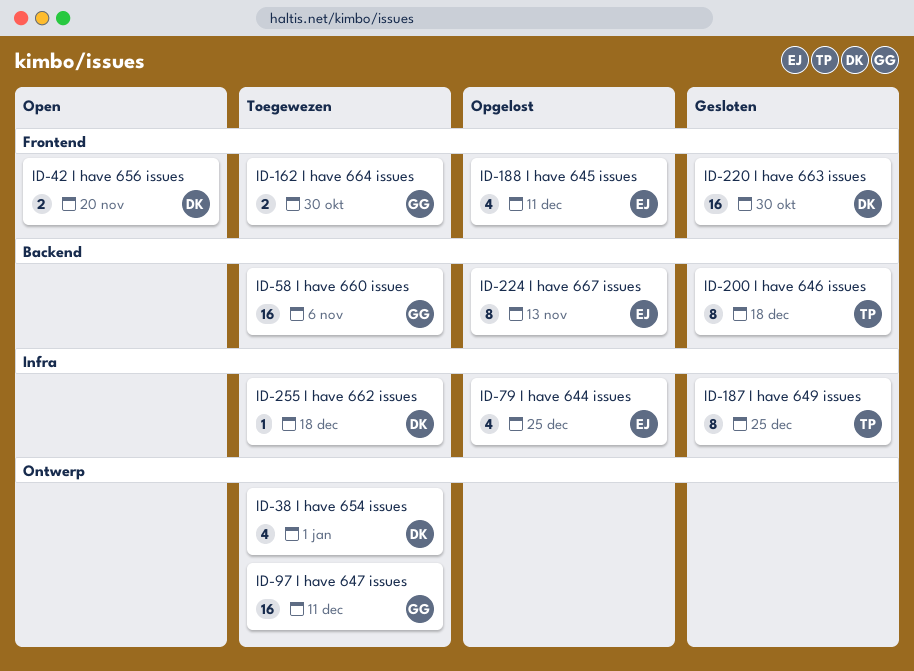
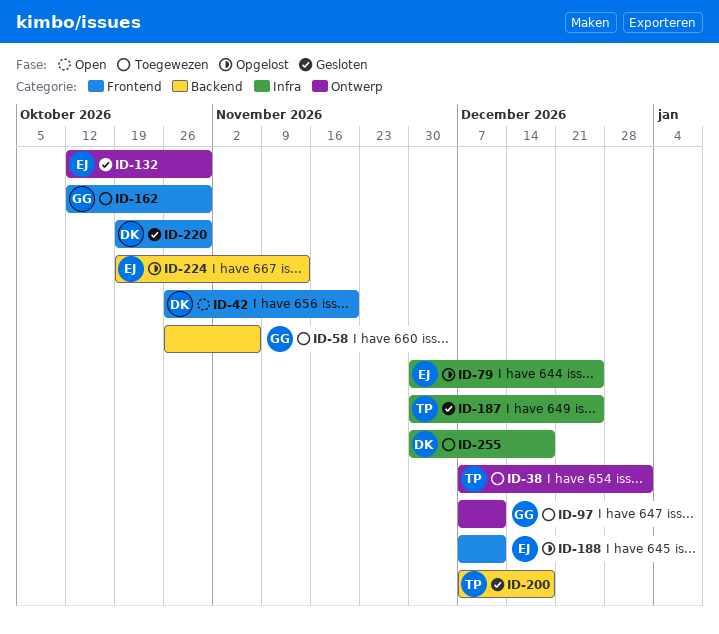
ID-38, owner: DK -> TP
ID-132: none -> present

